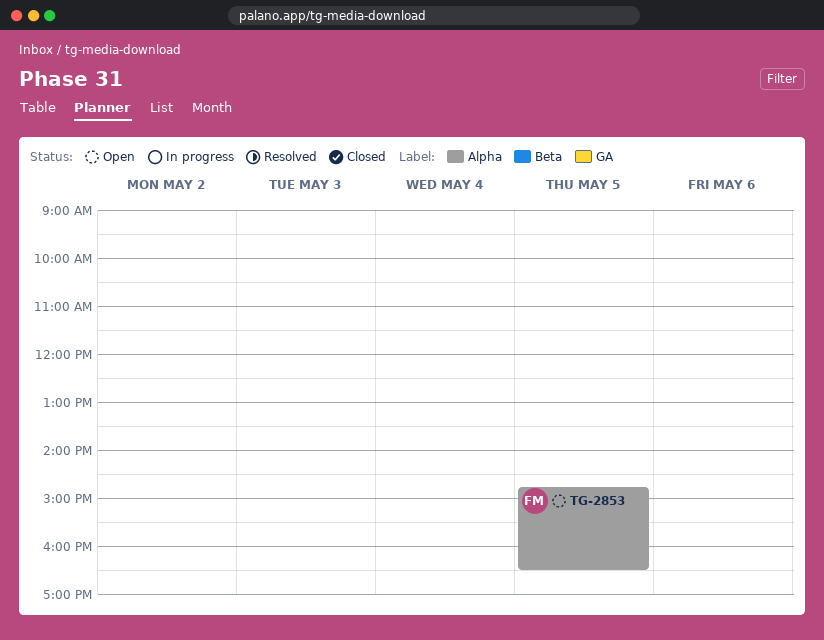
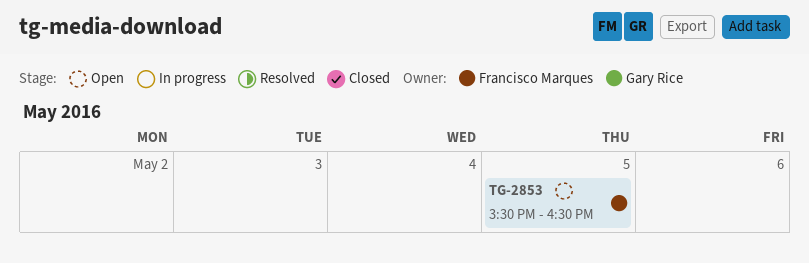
TG-2853, begins: 14:45 -> 15:30

